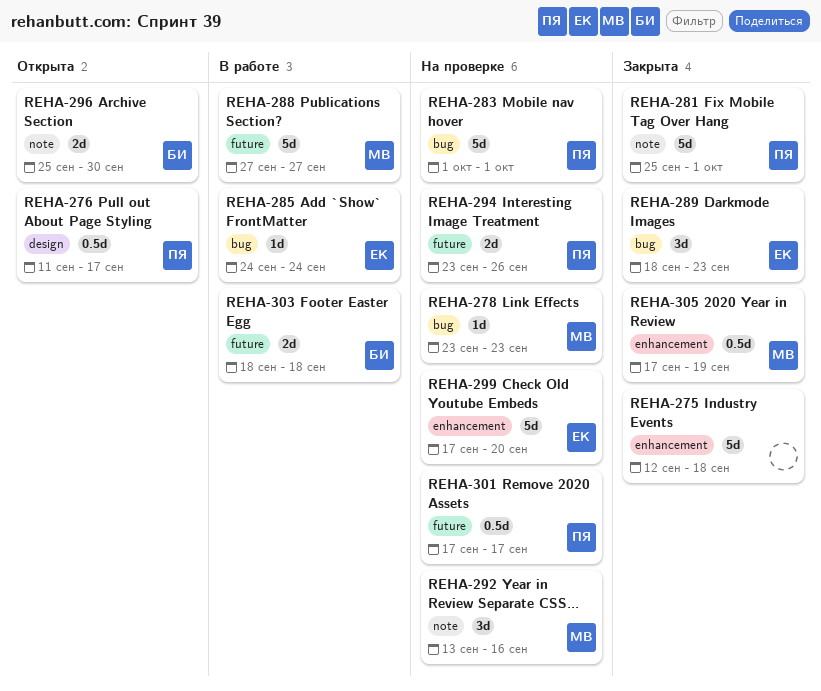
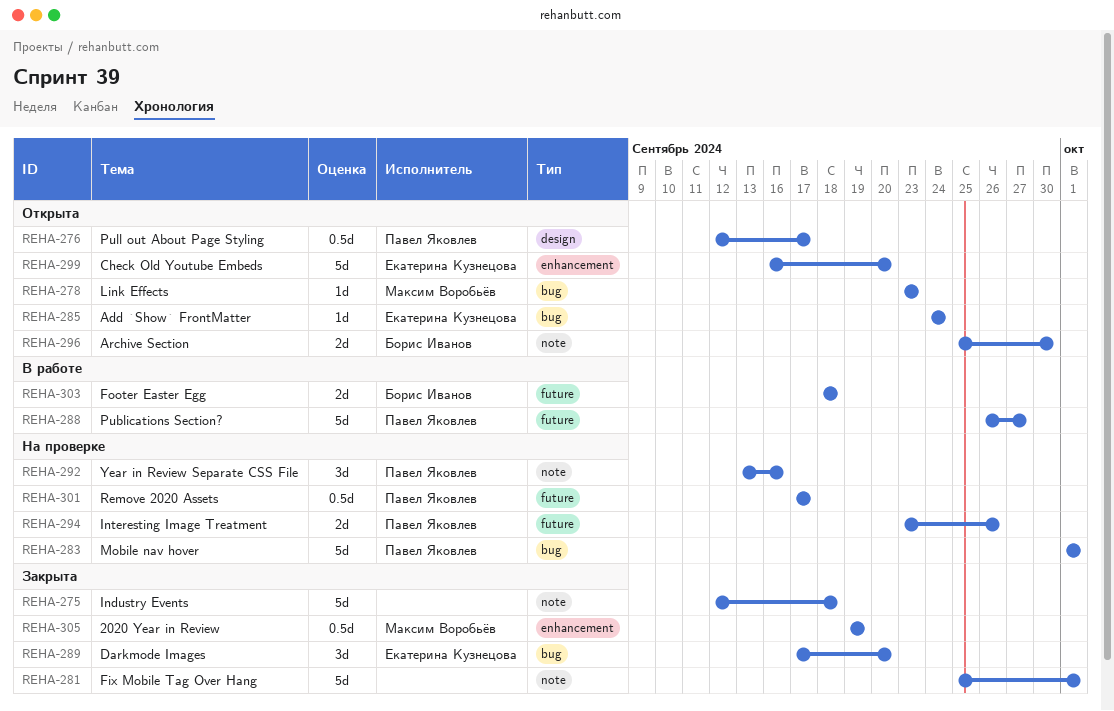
REHA-275, label: enhancement -> note
REHA-276, start: Sep 11 -> Sep 12
REHA-278, status: На проверке -> Открыта
REHA-281, owner: Павел Яковлев -> none
REHA-285, status: В работе -> Открыта
REHA-288, owner: Максим Воробьёв -> Павел Яковлев
REHA-288, start: Sep 27 -> Sep 26
REHA-289, start: Sep 18 -> Sep 17
REHA-289, due: Sep 23 -> Sep 20
REHA-292, owner: Максим Воробьёв -> Павел Яковлев
REHA-299, status: На проверке -> Открыта
REHA-299, start: Sep 17 -> Sep 16
REHA-305, start: Sep 17 -> Sep 19

